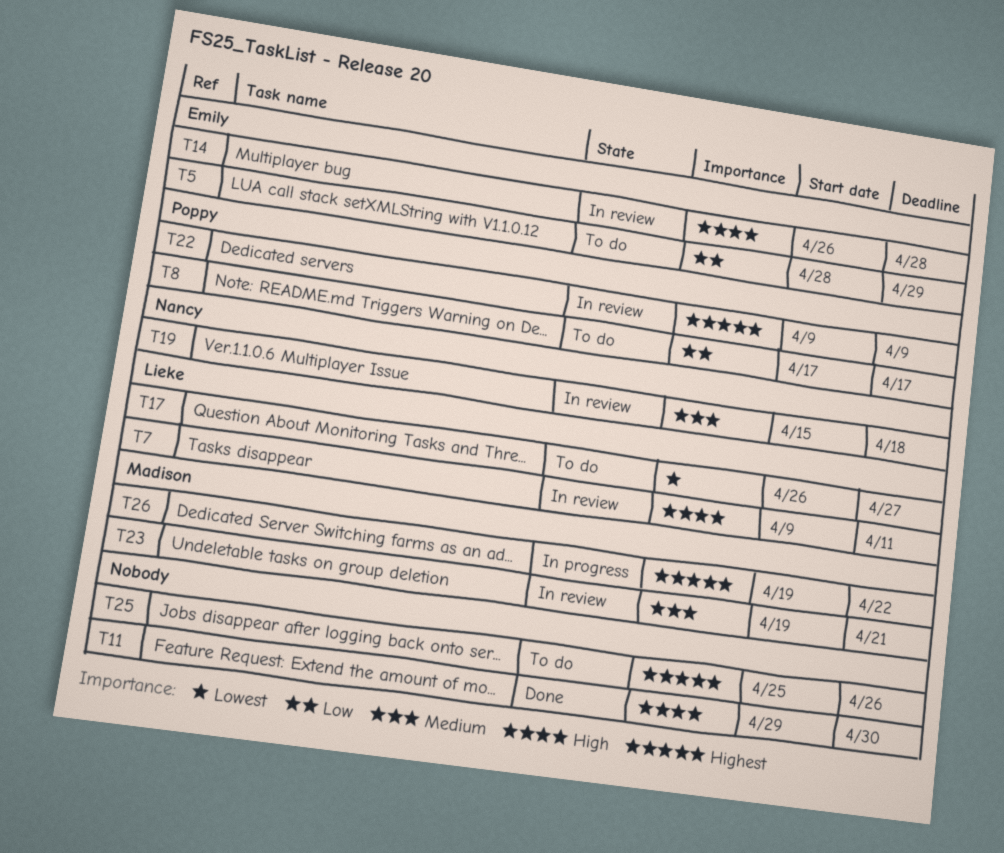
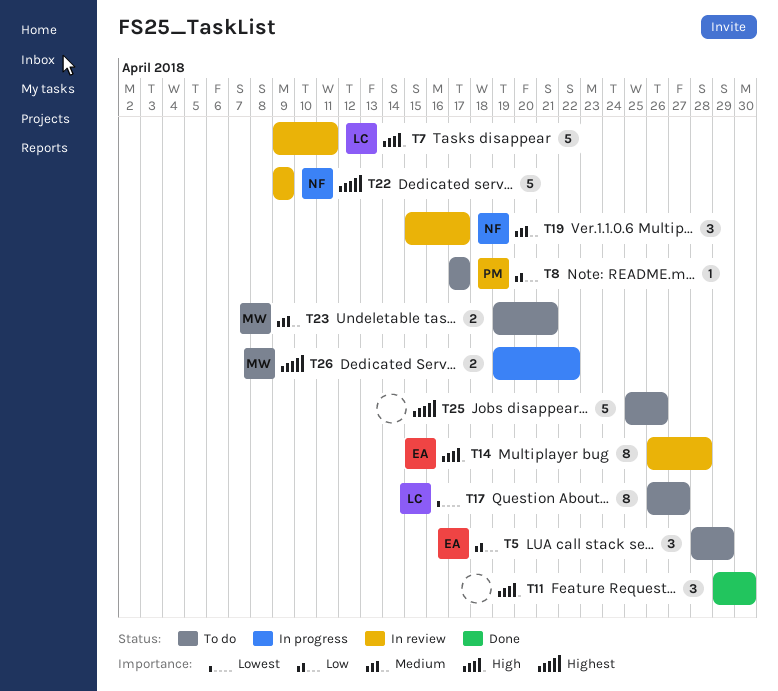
T19, due: Apr 18 -> Apr 17
T22, owner: Poppy -> Nancy
T23, status: In review -> To do

